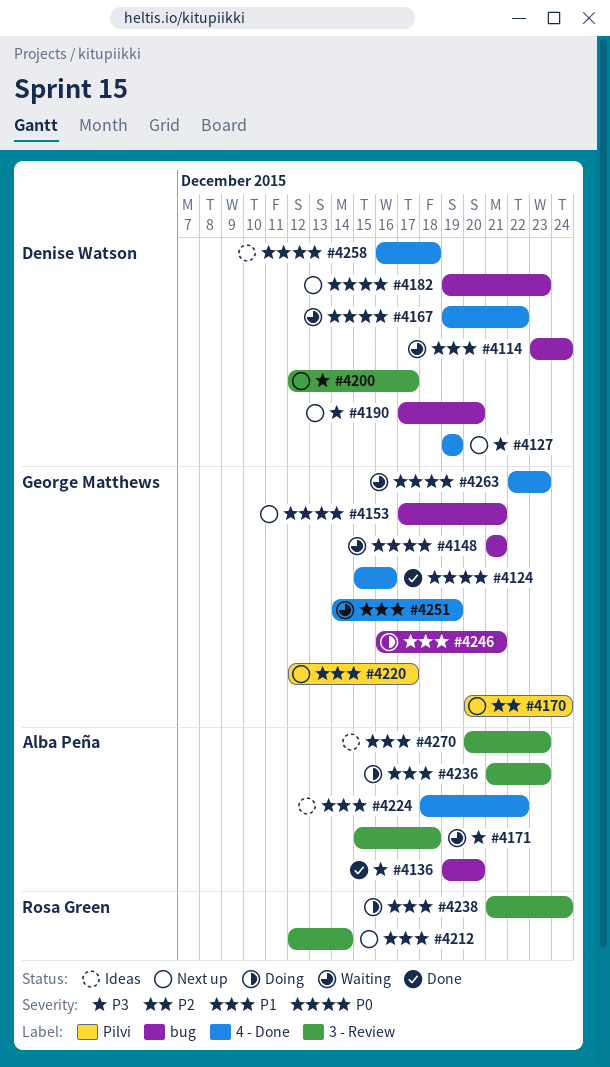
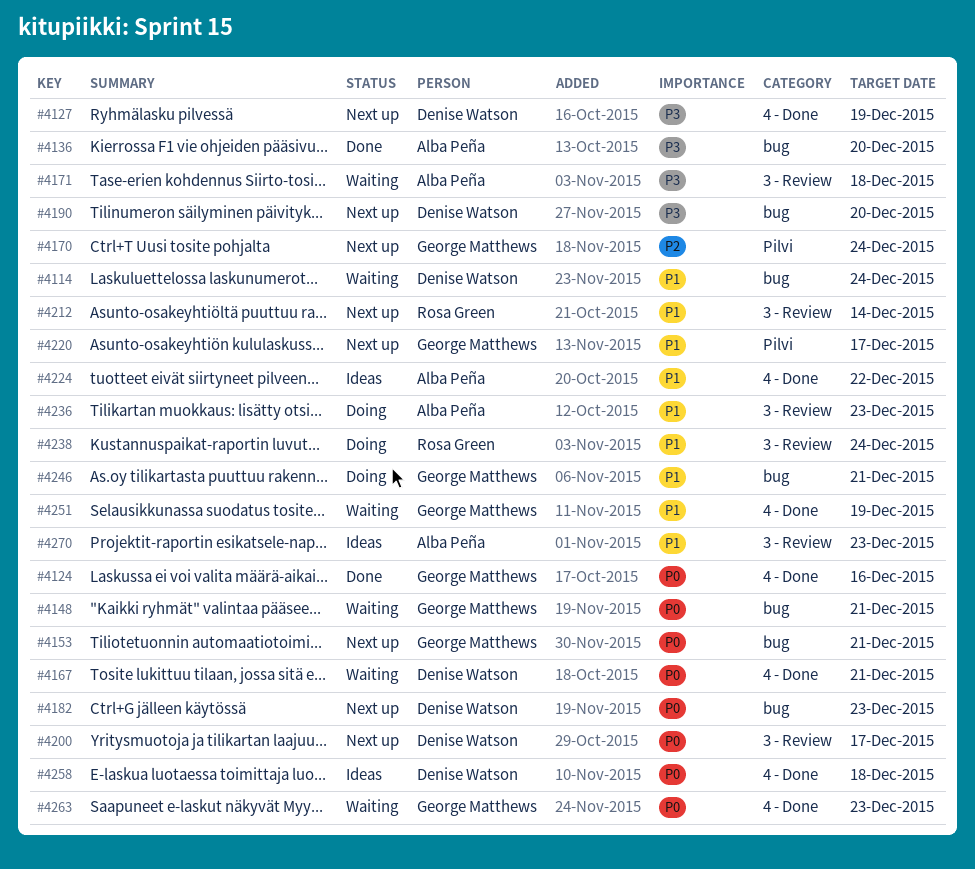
#4167, due: Dec 22 -> Dec 21
#4200, priority: P3 -> P0

